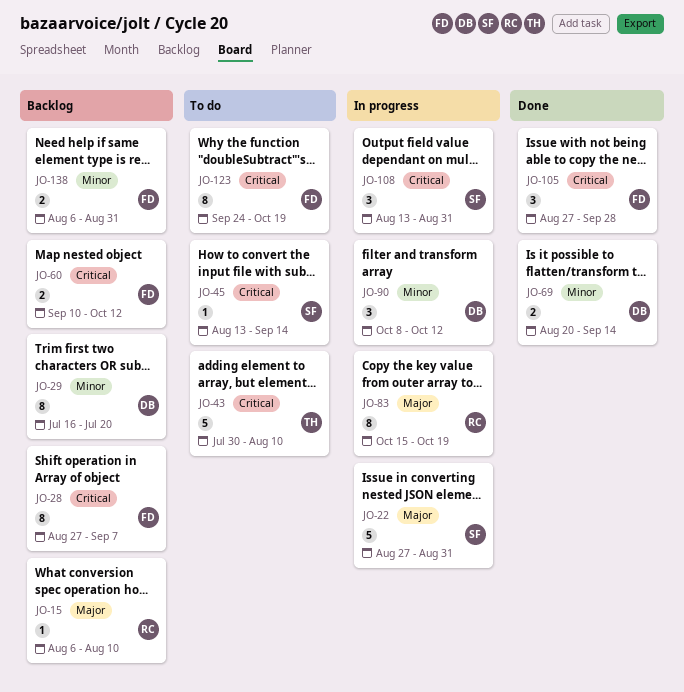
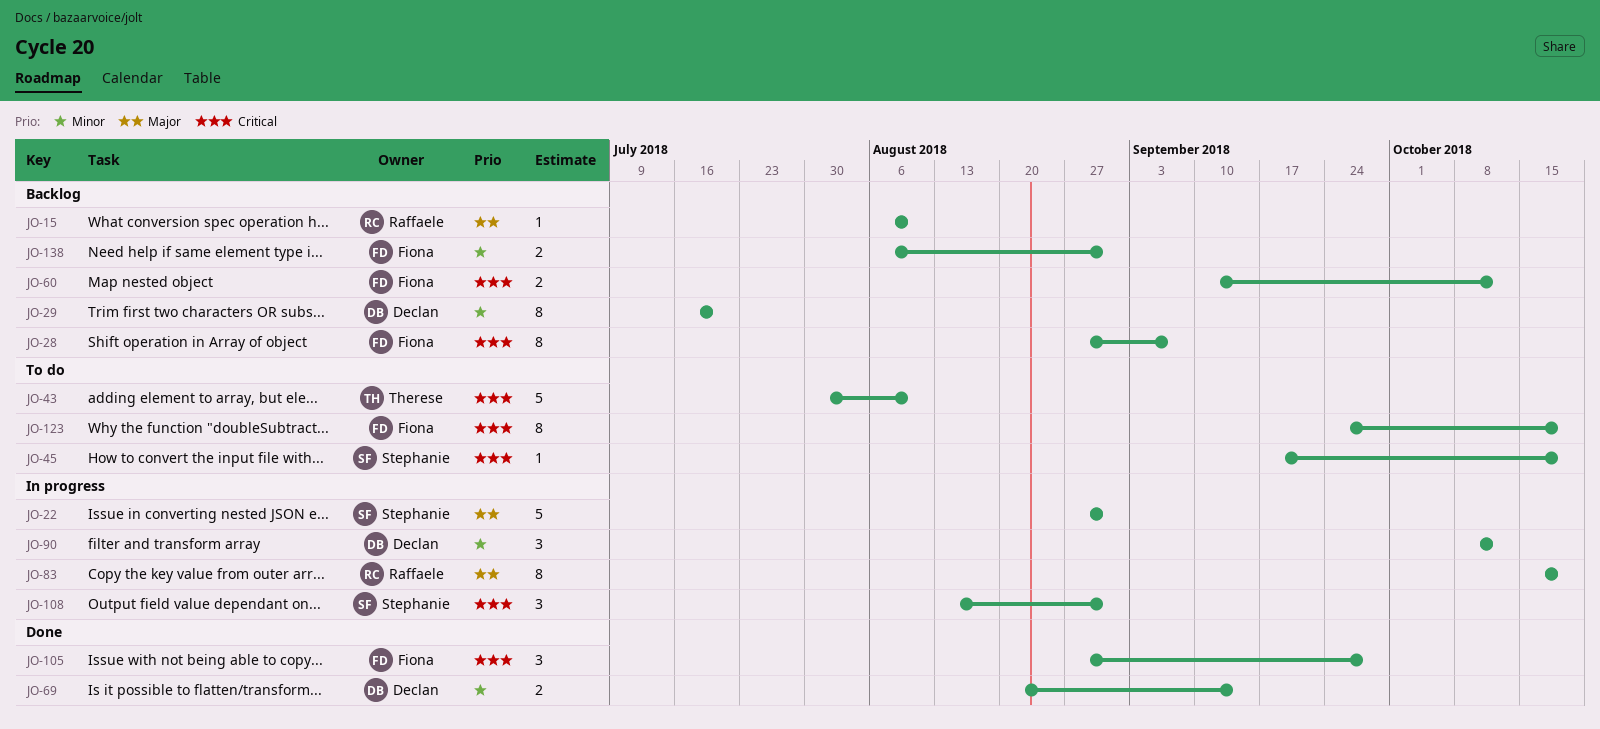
JO-45, start: Aug 13 -> Sep 17
JO-45, due: Sep 14 -> Oct 19

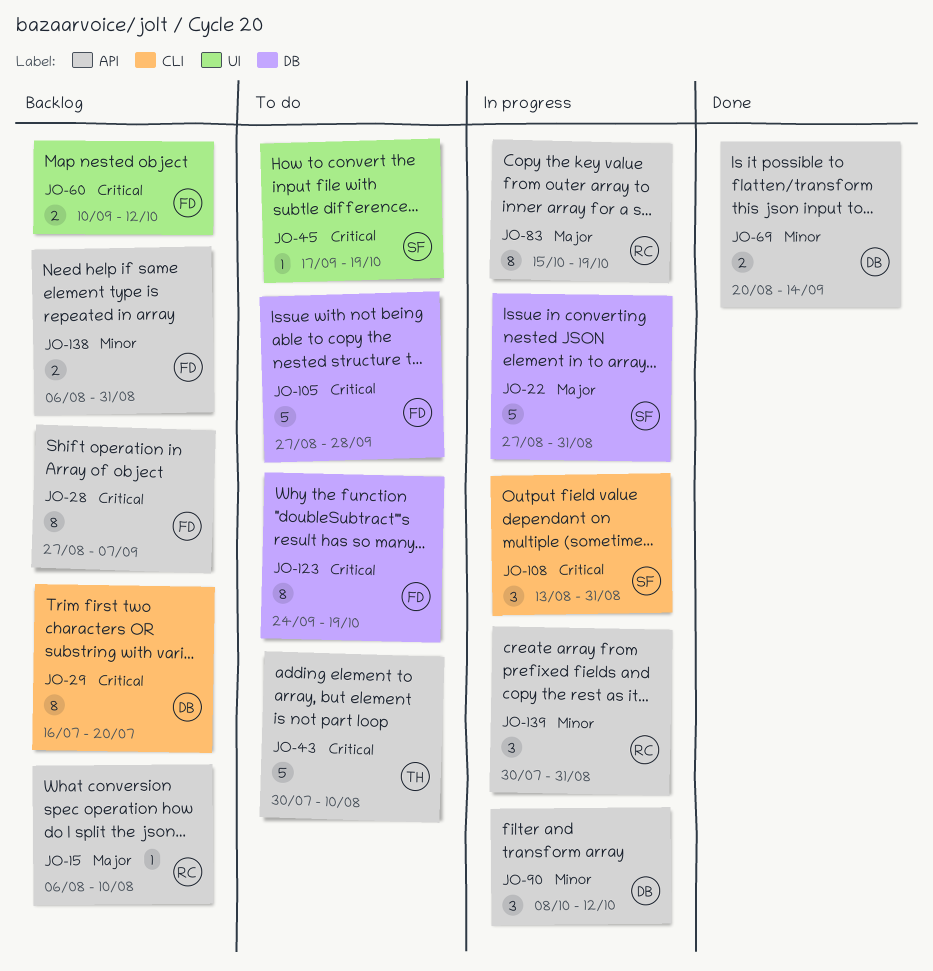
JO-29, priority: Minor -> Critical
JO-105, status: Done -> To do
JO-105, estimate: 3 -> 5
JO-139: none -> present

